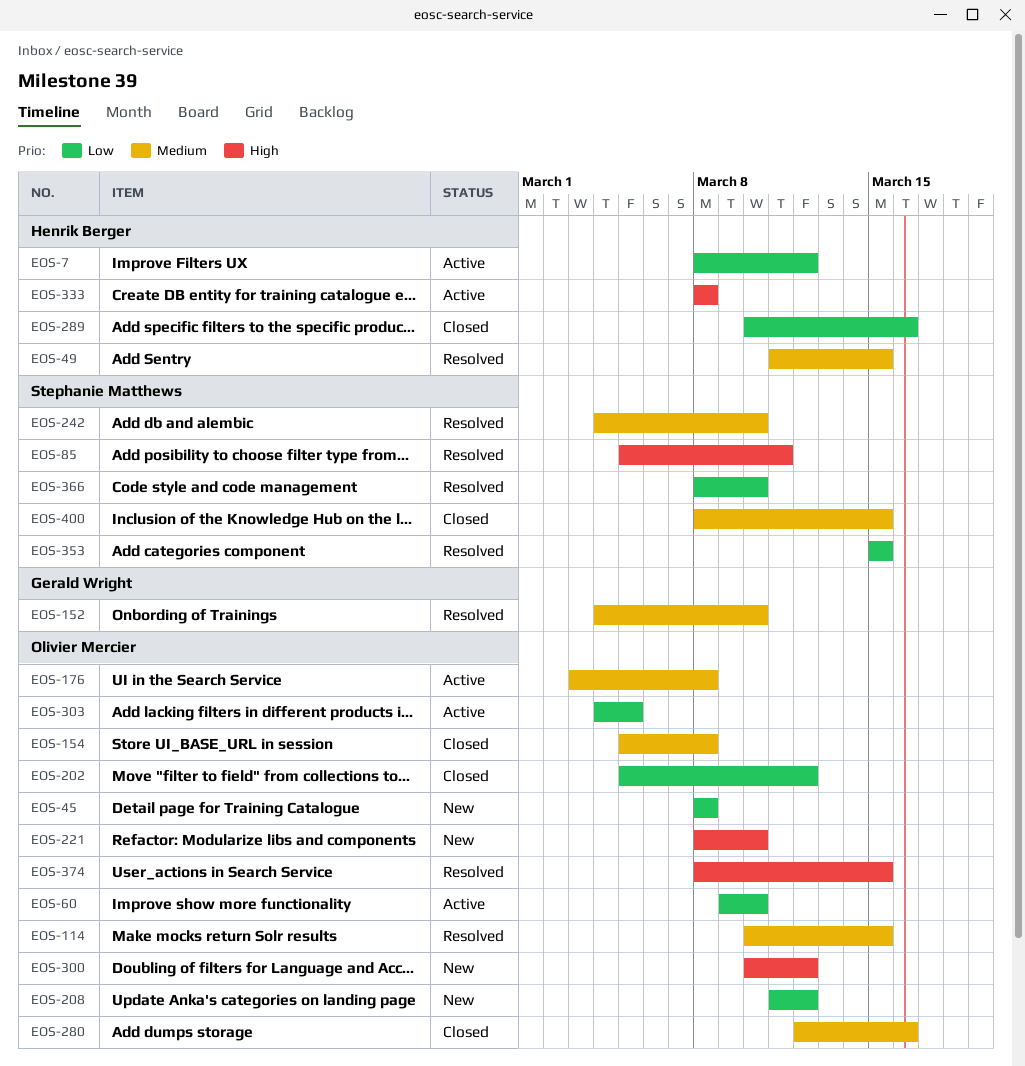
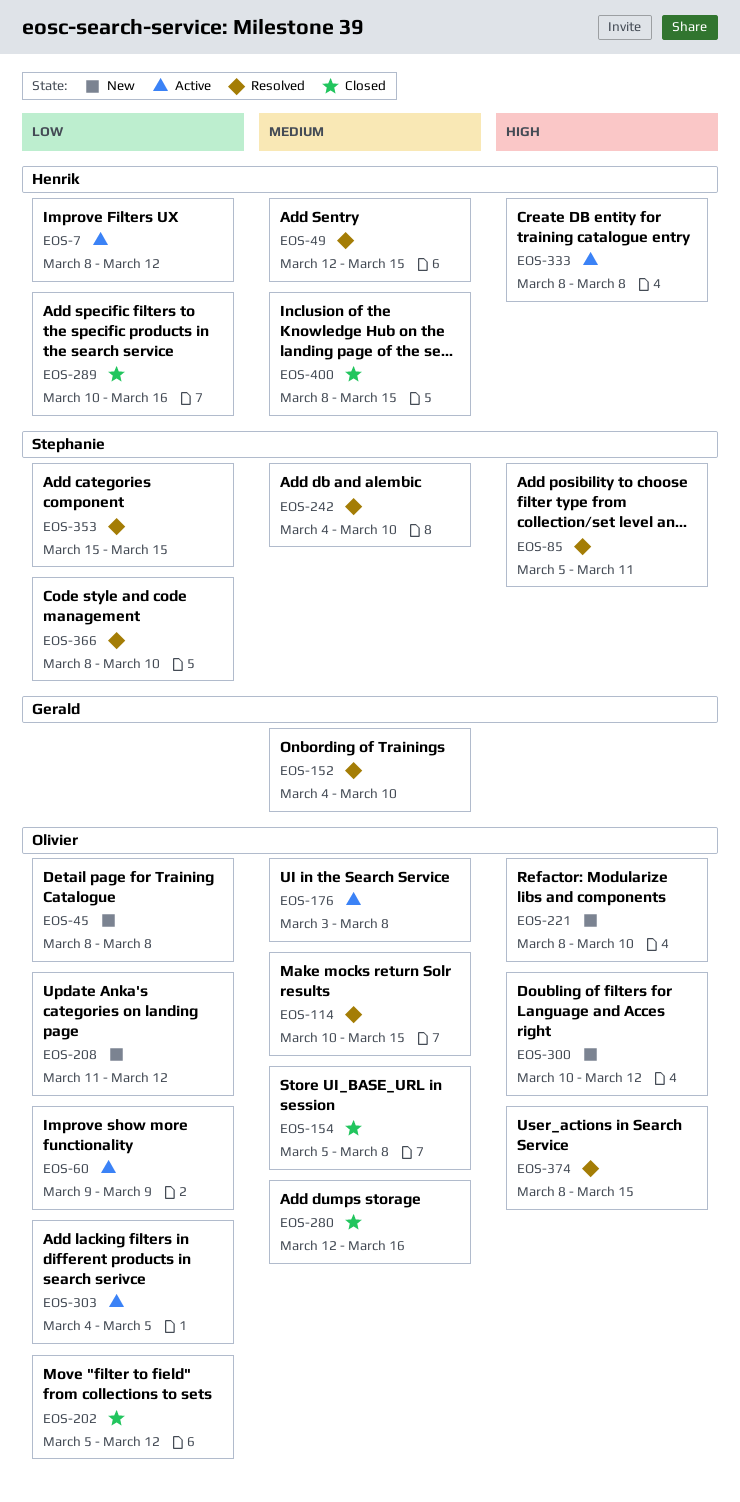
EOS-49, start: Mar 11 -> Mar 12
EOS-60, due: Mar 10 -> Mar 9
EOS-400, owner: Stephanie Matthews -> Henrik Berger

